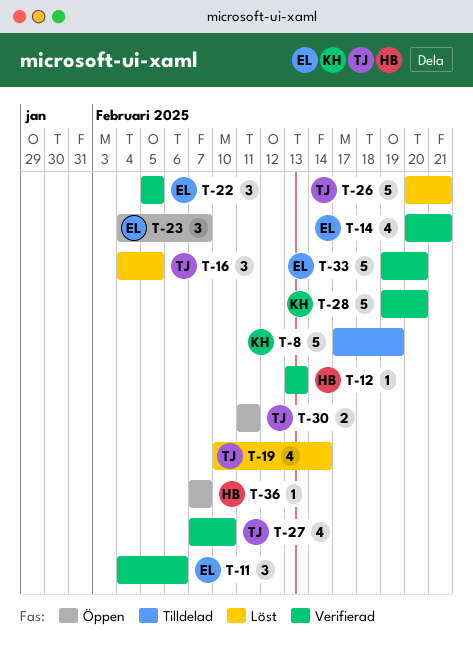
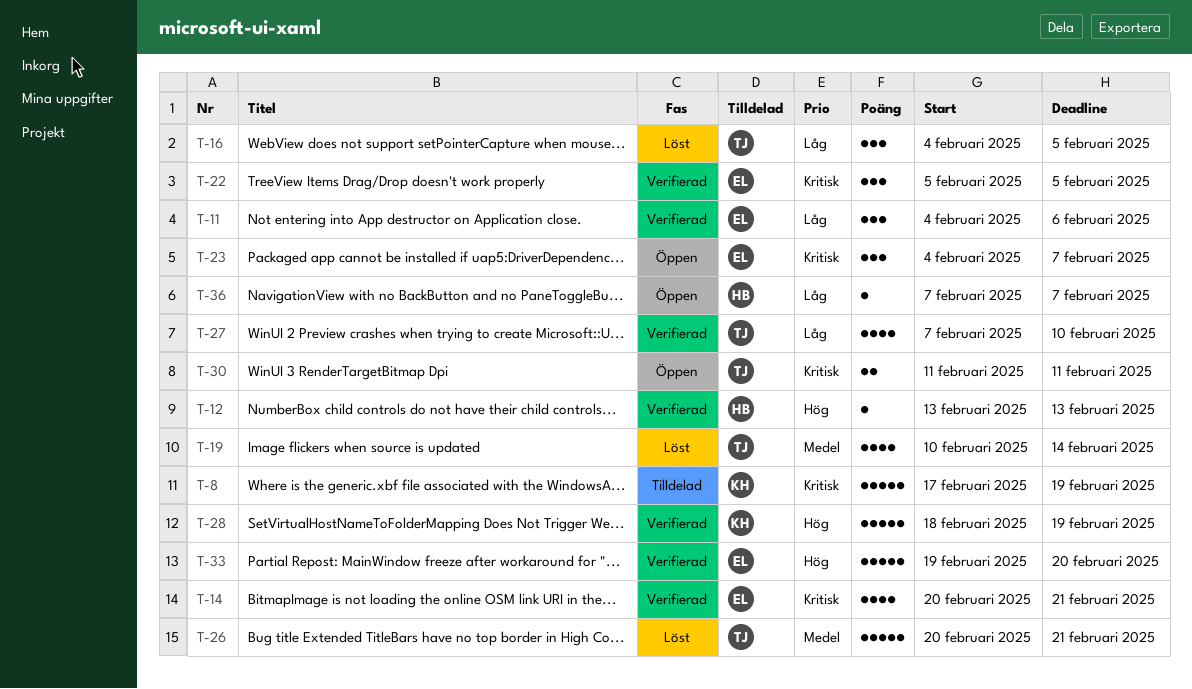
T-28, start: Feb 19 -> Feb 18
T-28, due: Feb 20 -> Feb 19

